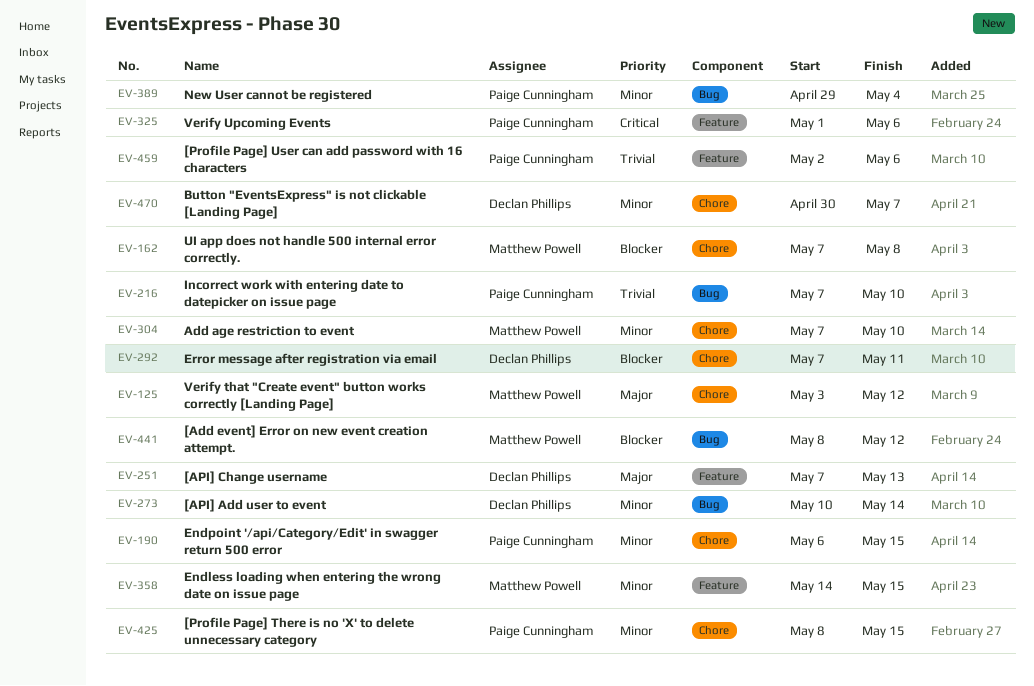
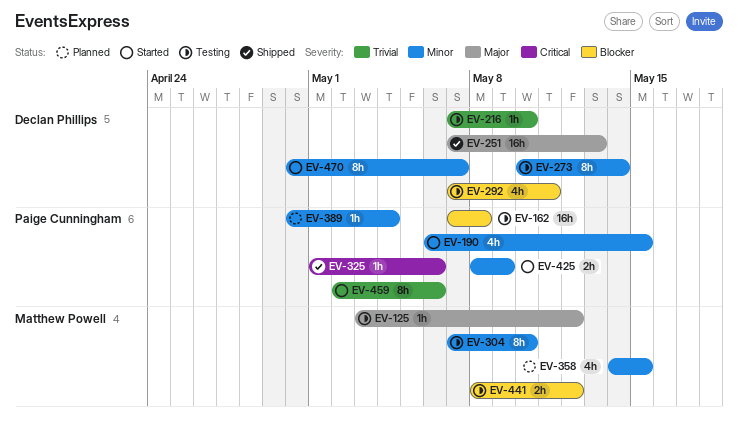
EV-162, owner: Matthew Powell -> Paige Cunningham
EV-216, owner: Paige Cunningham -> Declan Phillips
EV-389, start: Apr 29 -> Apr 30
EV-425, due: May 15 -> May 9

